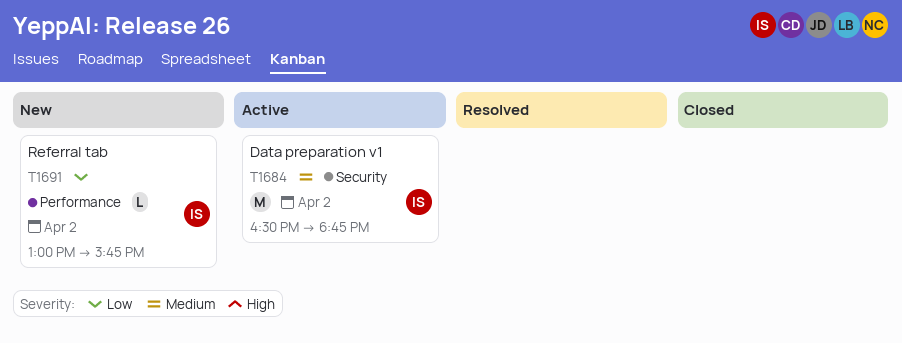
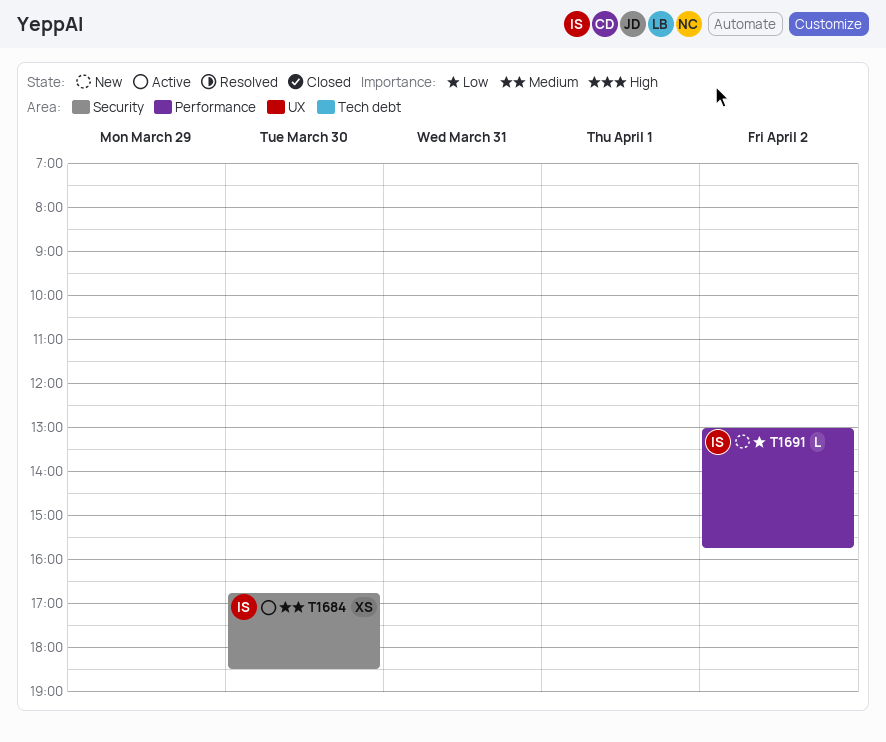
T1684, estimate: M -> XS
T1684, day: Apr 2 -> Mar 30
T1684, begins: 16:30 -> 16:45
T1684, ends: 18:45 -> 18:30

